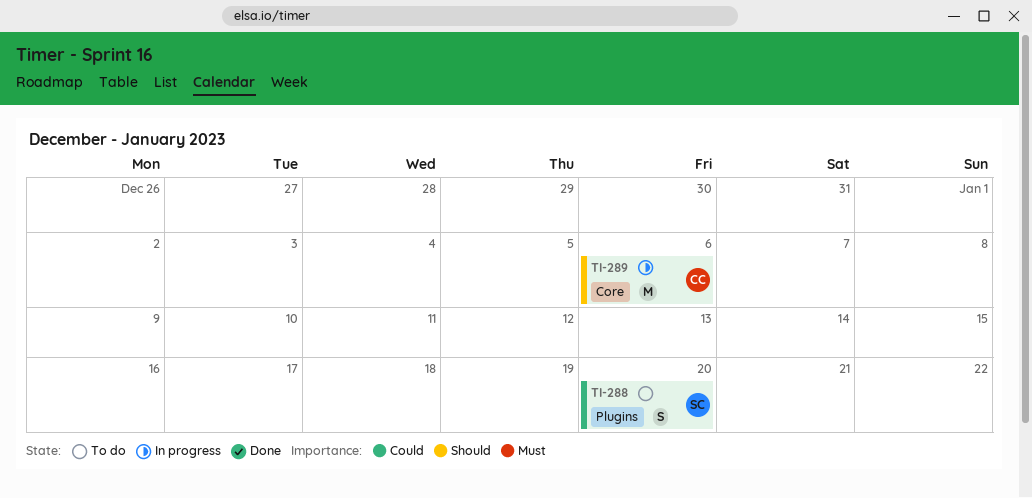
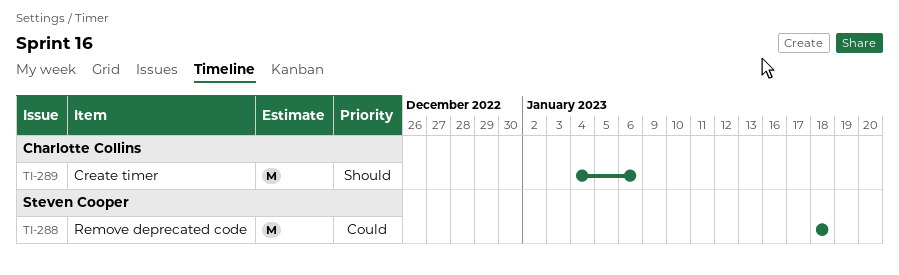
TI-288, estimate: S -> M
TI-288, due: Jan 20 -> Jan 18

